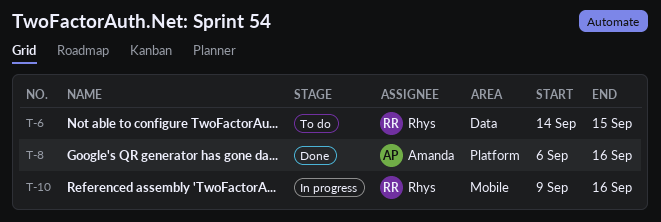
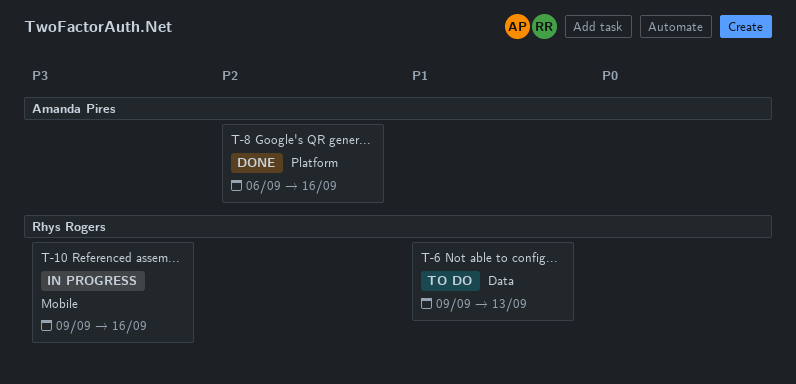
T-6, start: Sep 14 -> Sep 9
T-6, due: Sep 15 -> Sep 13

